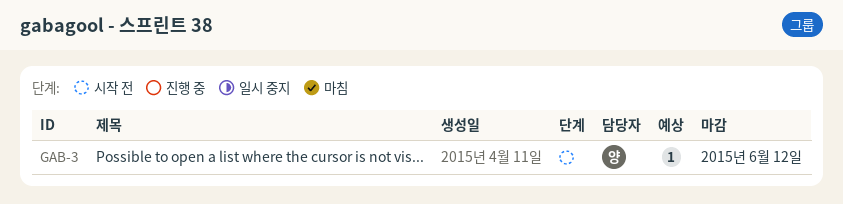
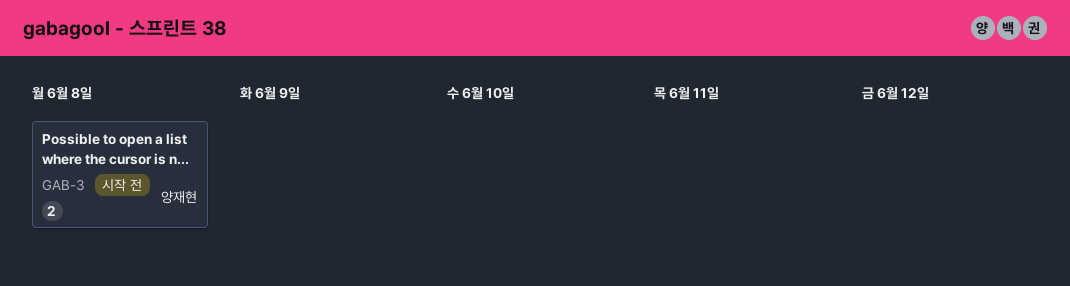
GAB-3, estimate: 1 -> 2
GAB-3, due: Jun 12 -> Jun 8

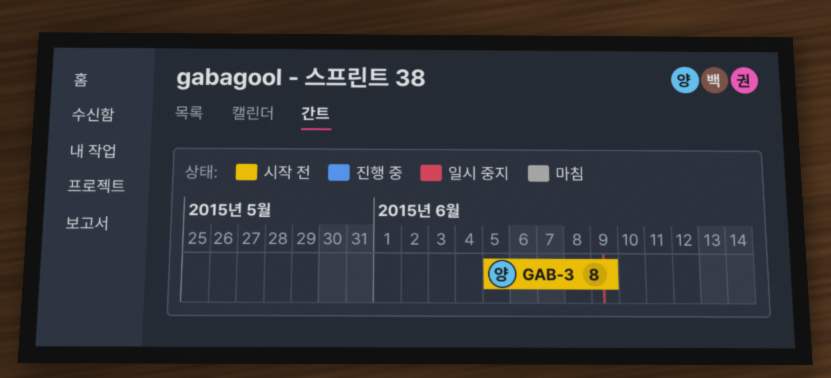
GAB-3, estimate: 2 -> 8
GAB-3, due: Jun 8 -> Jun 9

